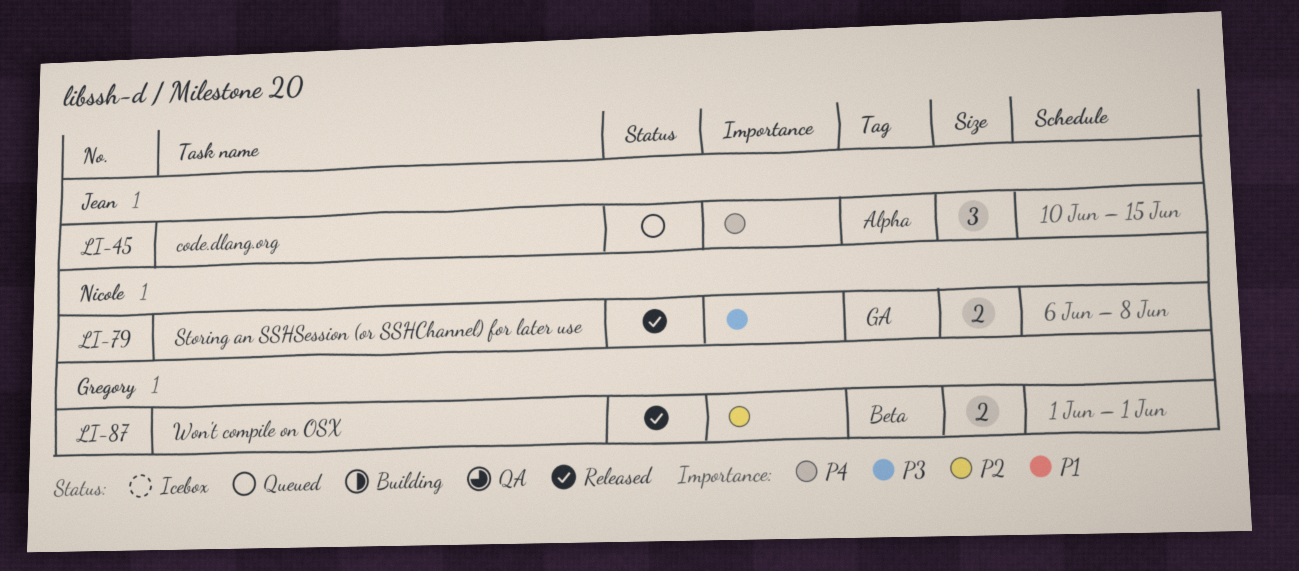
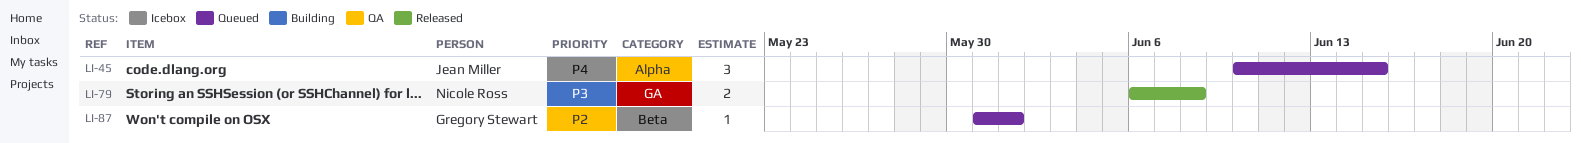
LI-87, status: Released -> Queued
LI-87, estimate: 2 -> 1
LI-87, start: Jun 1 -> May 31

